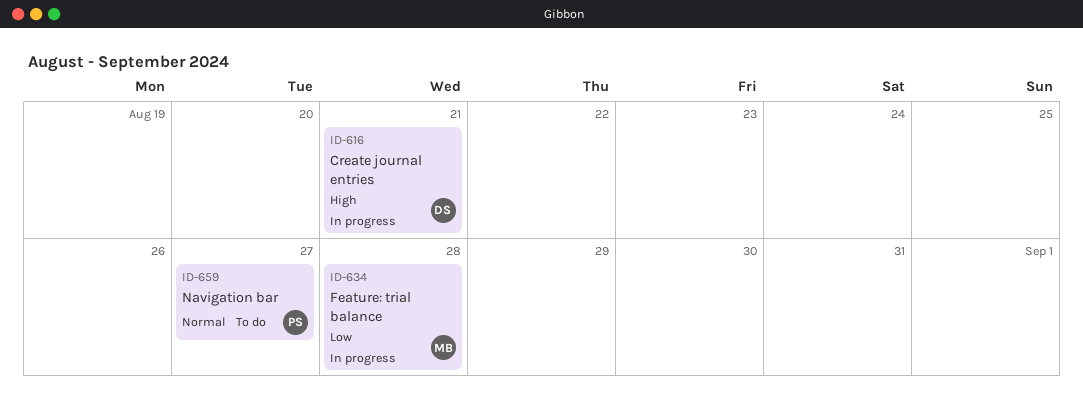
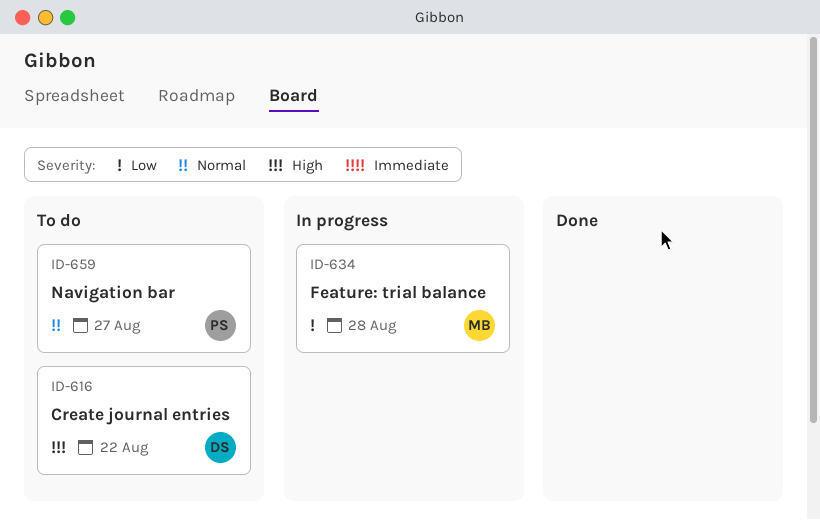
ID-616, status: In progress -> To do
ID-616, due: Aug 21 -> Aug 22

